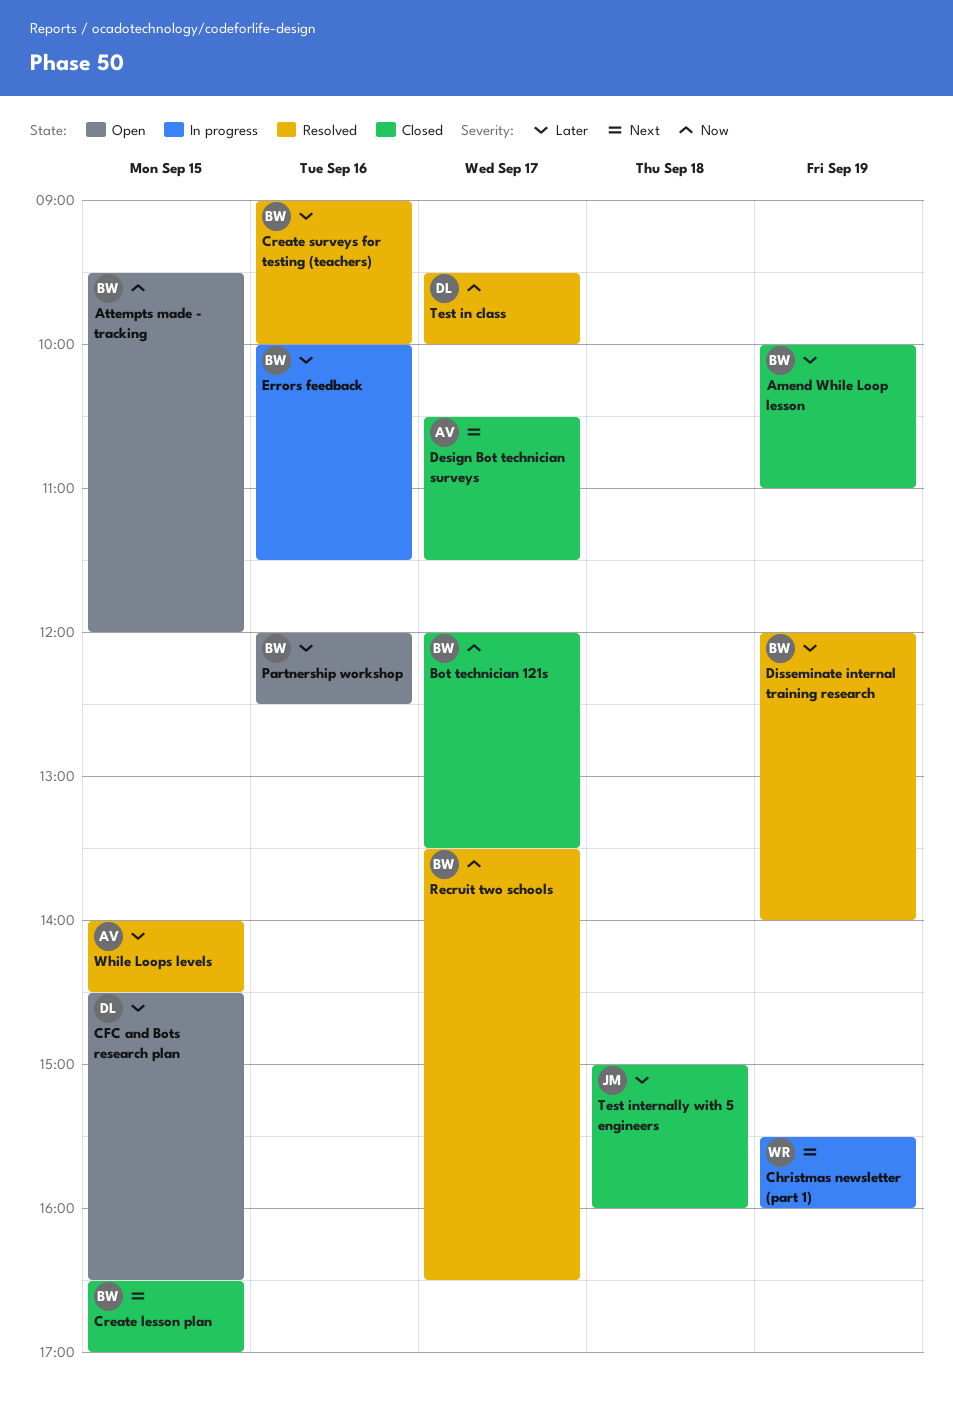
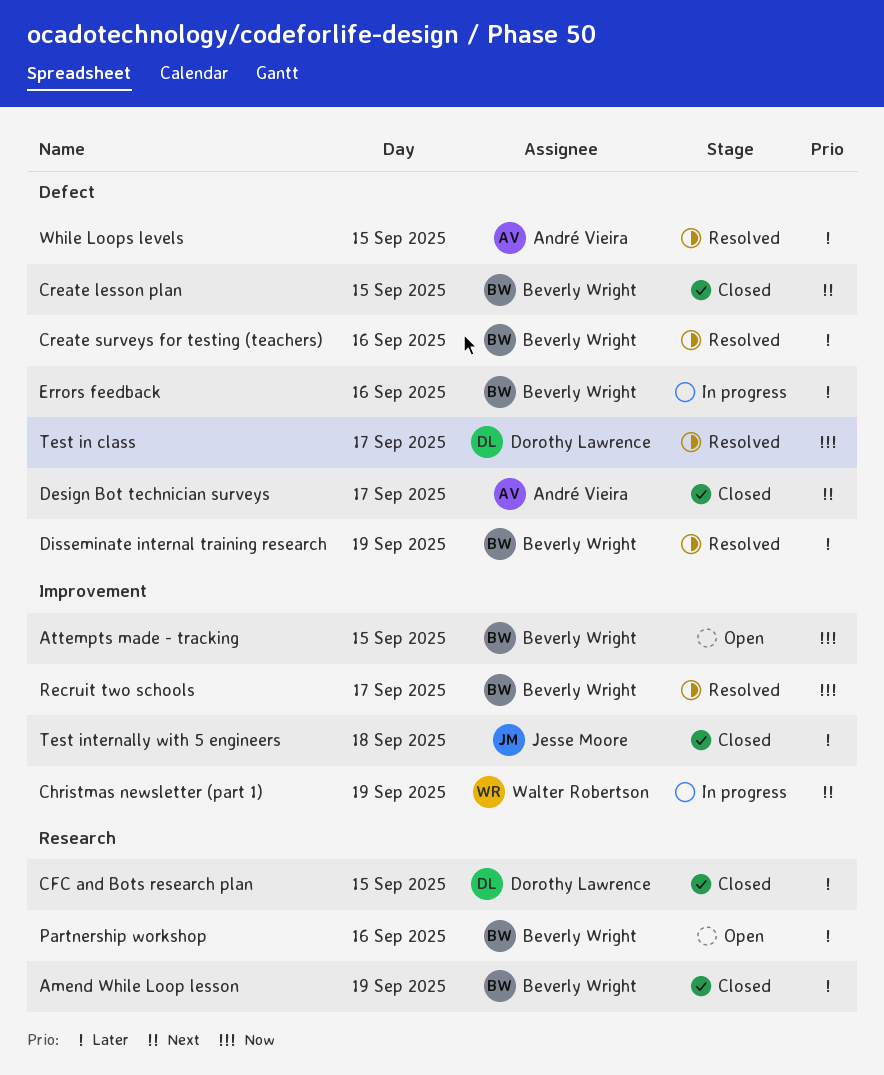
Bot technician 121s: present -> none
CFC and Bots research plan, status: Open -> Closed

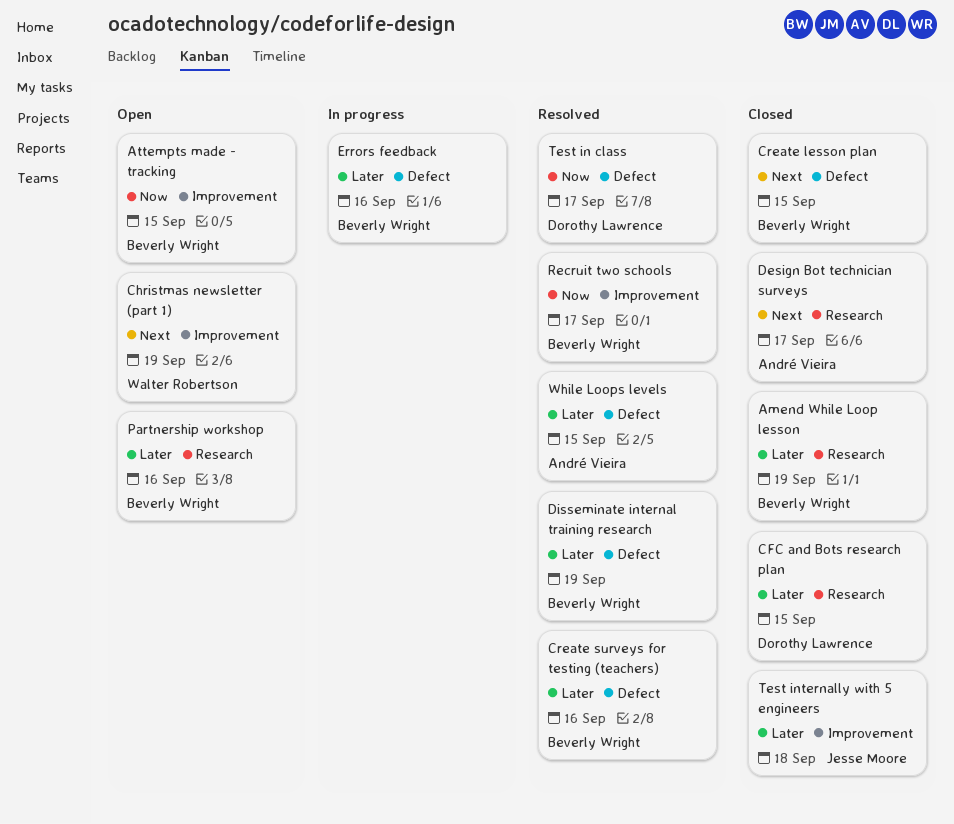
Christmas newsletter (part 1), status: In progress -> Open
Design Bot technician surveys, label: Defect -> Research

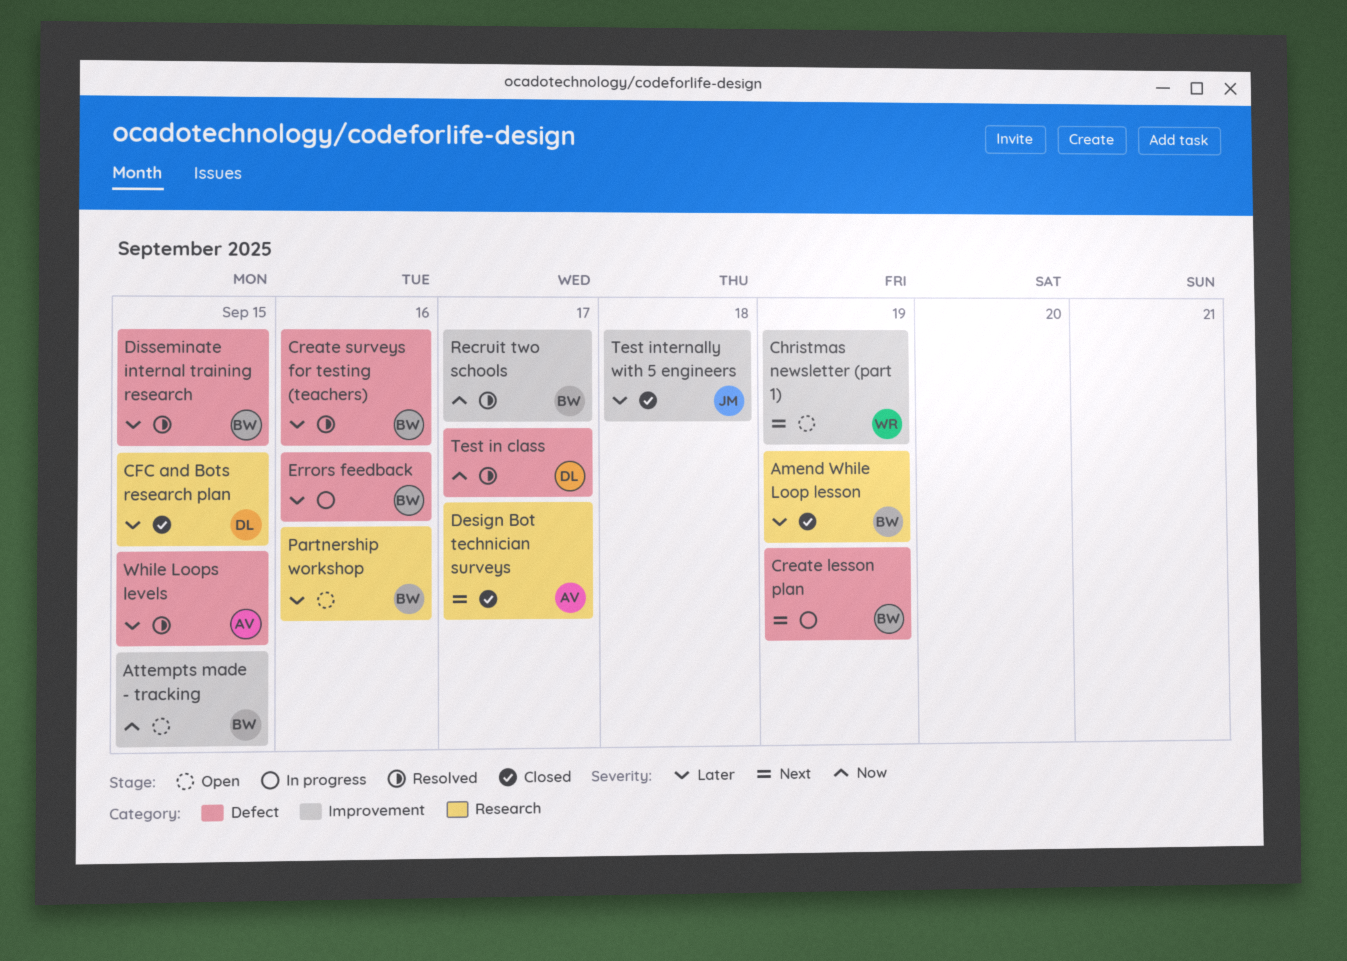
Create lesson plan, status: Closed -> In progress
Create lesson plan, day: Sep 15 -> Sep 19
Disseminate internal training research, day: Sep 19 -> Sep 15

